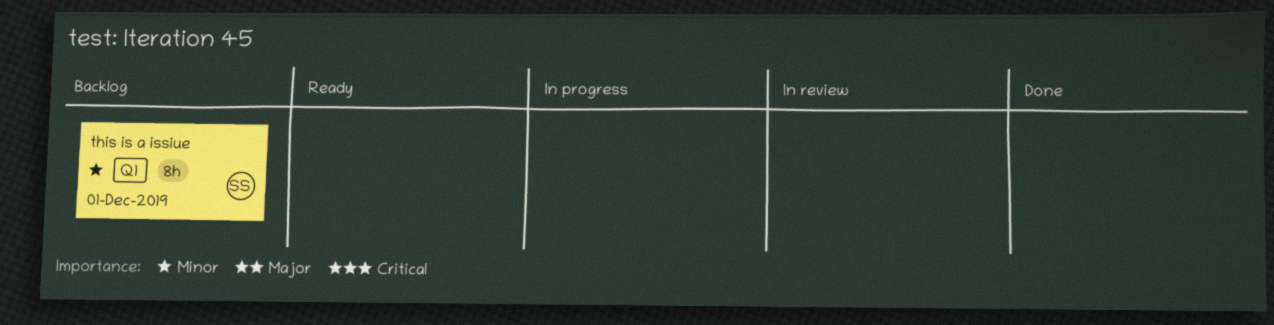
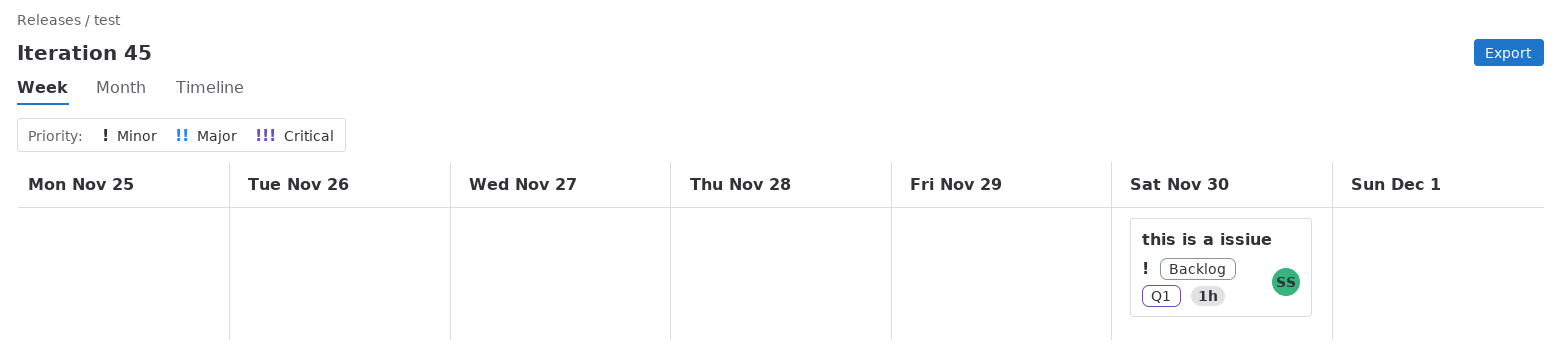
this is a issiue, estimate: 8h -> 1h
this is a issiue, due: Dec 1 -> Nov 30

